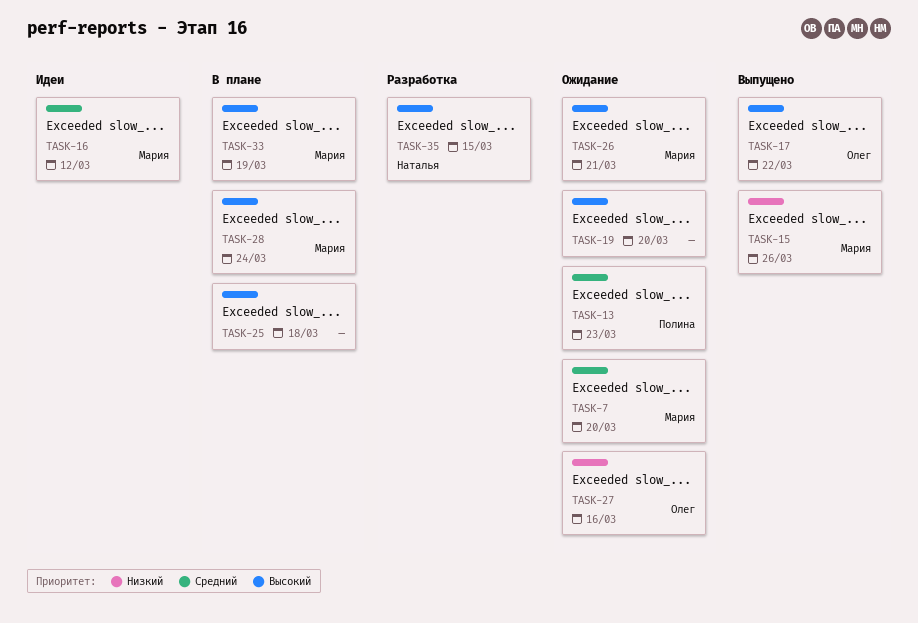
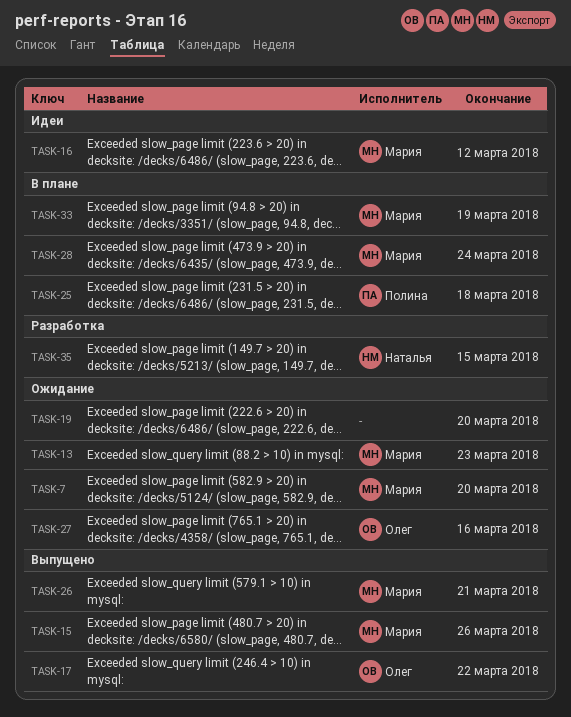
TASK-13, owner: Полина -> Мария
TASK-25, owner: none -> Полина
TASK-26, status: Ожидание -> Выпущено

